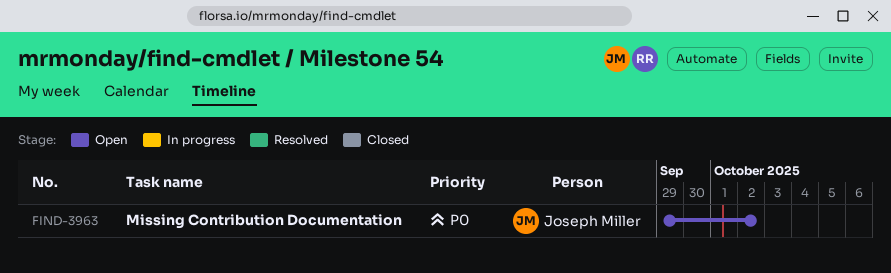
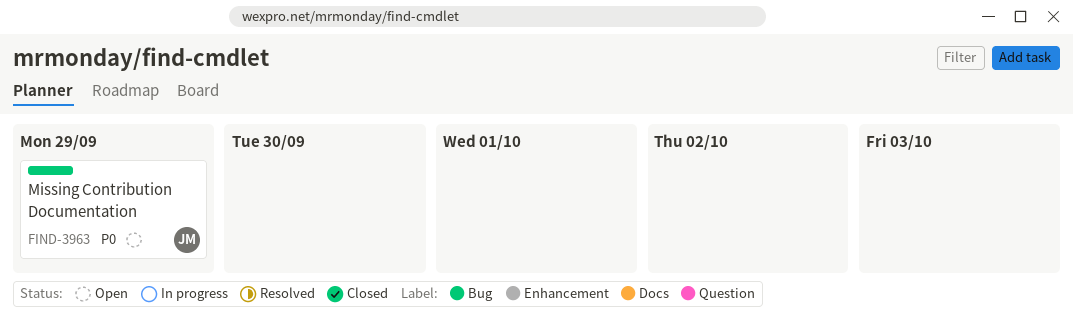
FIND-3963, due: Oct 2 -> Sep 29

